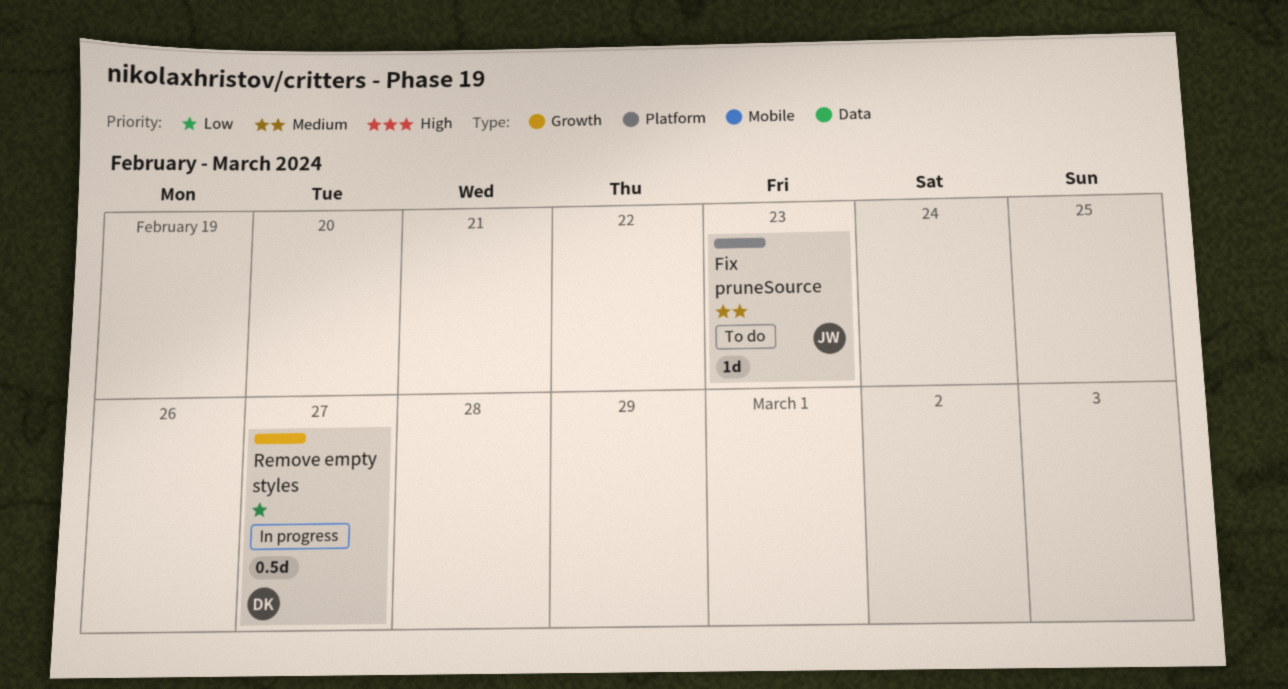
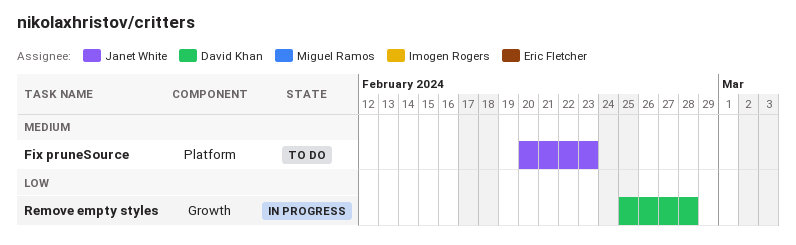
Remove empty styles, due: Feb 27 -> Feb 28

